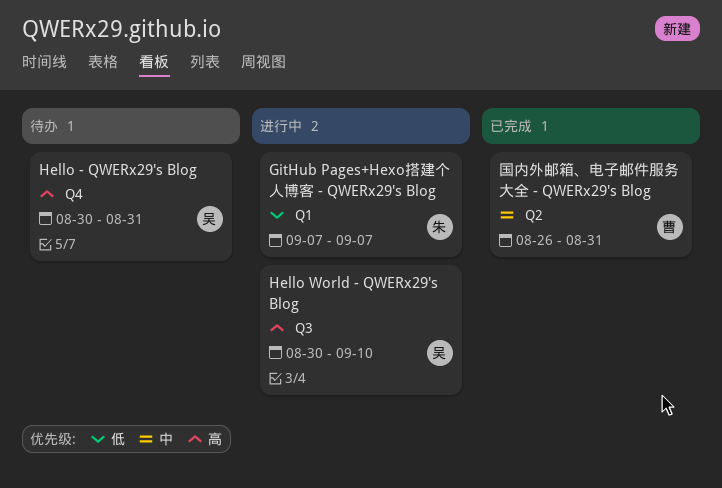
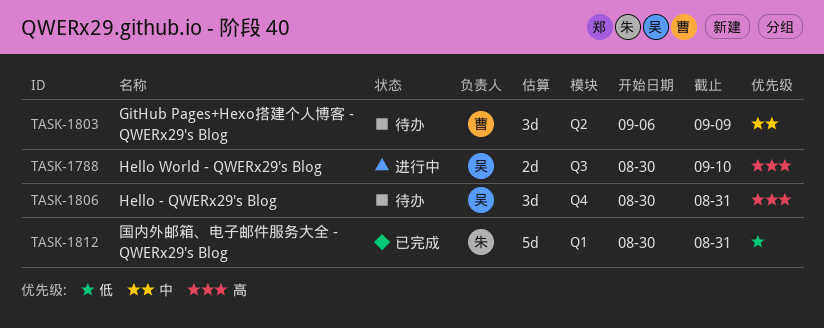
GitHub Pages+Hexo搭建个人博客 - QWERx29's Blog, status: 进行中 -> 待办
GitHub Pages+Hexo搭建个人博客 - QWERx29's Blog, owner: 朱 -> 曹
GitHub Pages+Hexo搭建个人博客 - QWERx29's Blog, priority: 低 -> 中
GitHub Pages+Hexo搭建个人博客 - QWERx29's Blog, label: Q1 -> Q2
GitHub Pages+Hexo搭建个人博客 - QWERx29's Blog, start: Sep 7 -> Sep 6
GitHub Pages+Hexo搭建个人博客 - QWERx29's Blog, due: Sep 7 -> Sep 9
国内外邮箱、电子邮件服务大全 - QWERx29's Blog, owner: 曹 -> 朱
国内外邮箱、电子邮件服务大全 - QWERx29's Blog, priority: 中 -> 低
国内外邮箱、电子邮件服务大全 - QWERx29's Blog, label: Q2 -> Q1
国内外邮箱、电子邮件服务大全 - QWERx29's Blog, start: Aug 26 -> Aug 30

